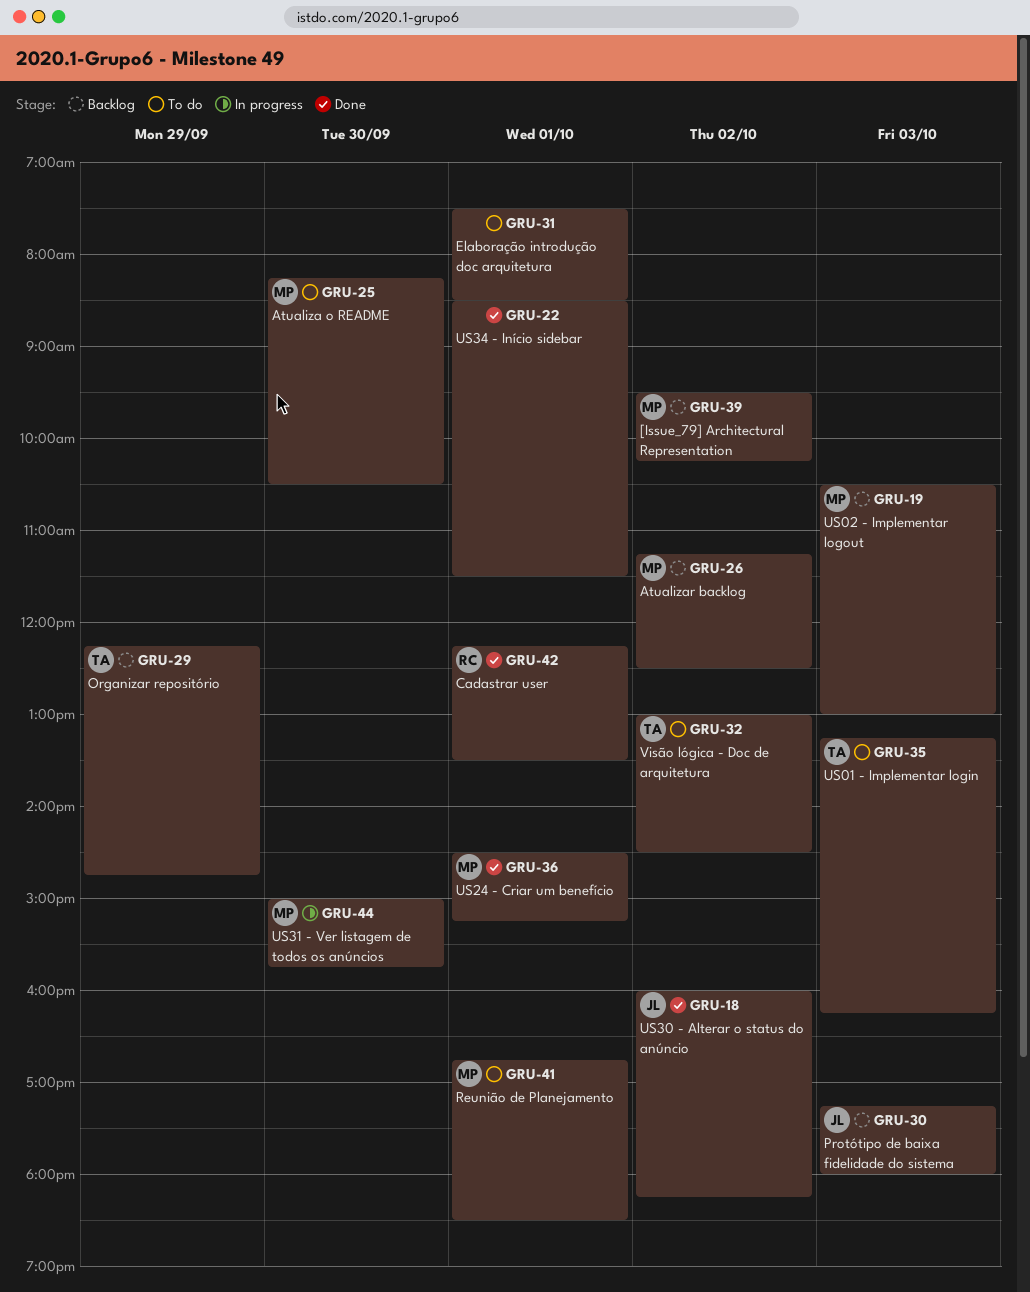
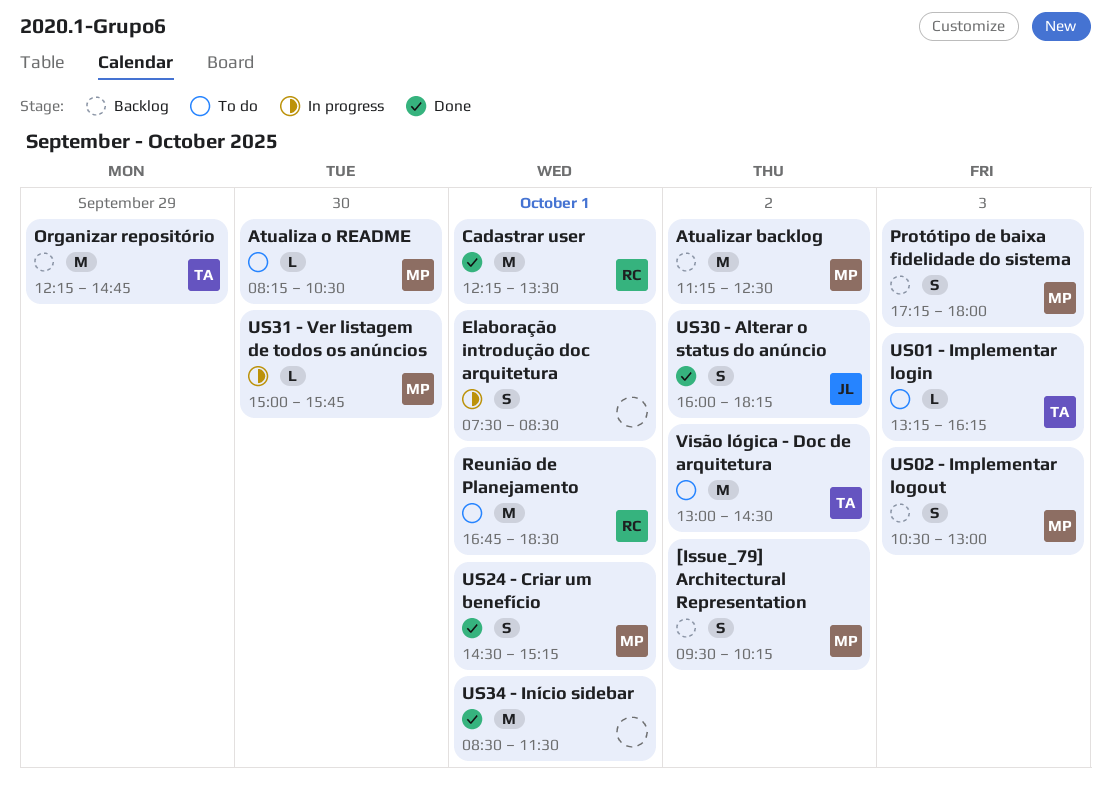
Elaboração introdução doc arquitetura, status: To do -> In progress
Protótipo de baixa fidelidade do sistema, owner: JL -> MP
Reunião de Planejamento, owner: MP -> RC

